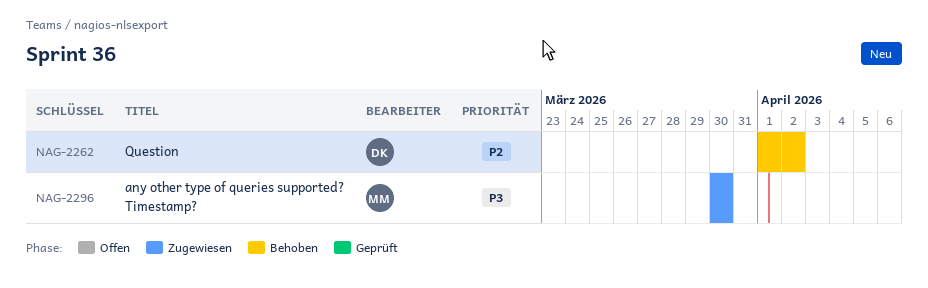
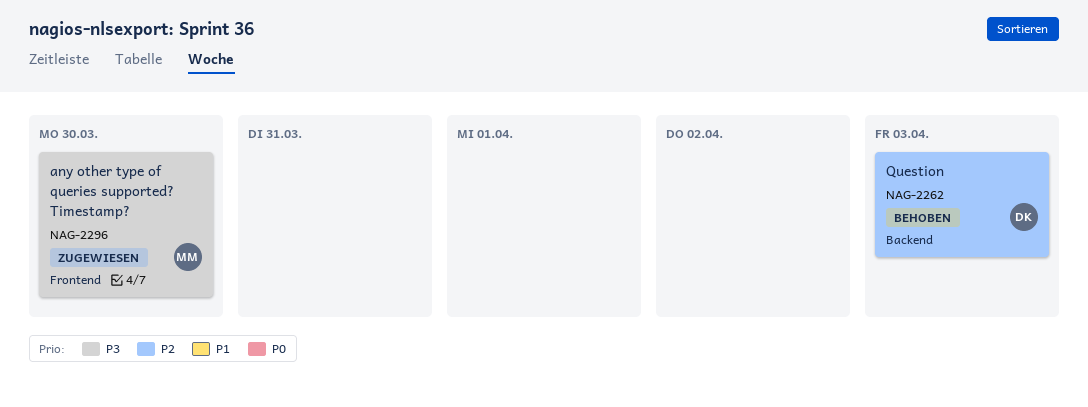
NAG-2262, due: Apr 2 -> Apr 3

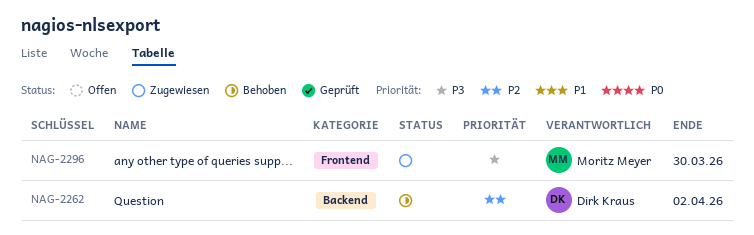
NAG-2262, due: Apr 3 -> Apr 2

